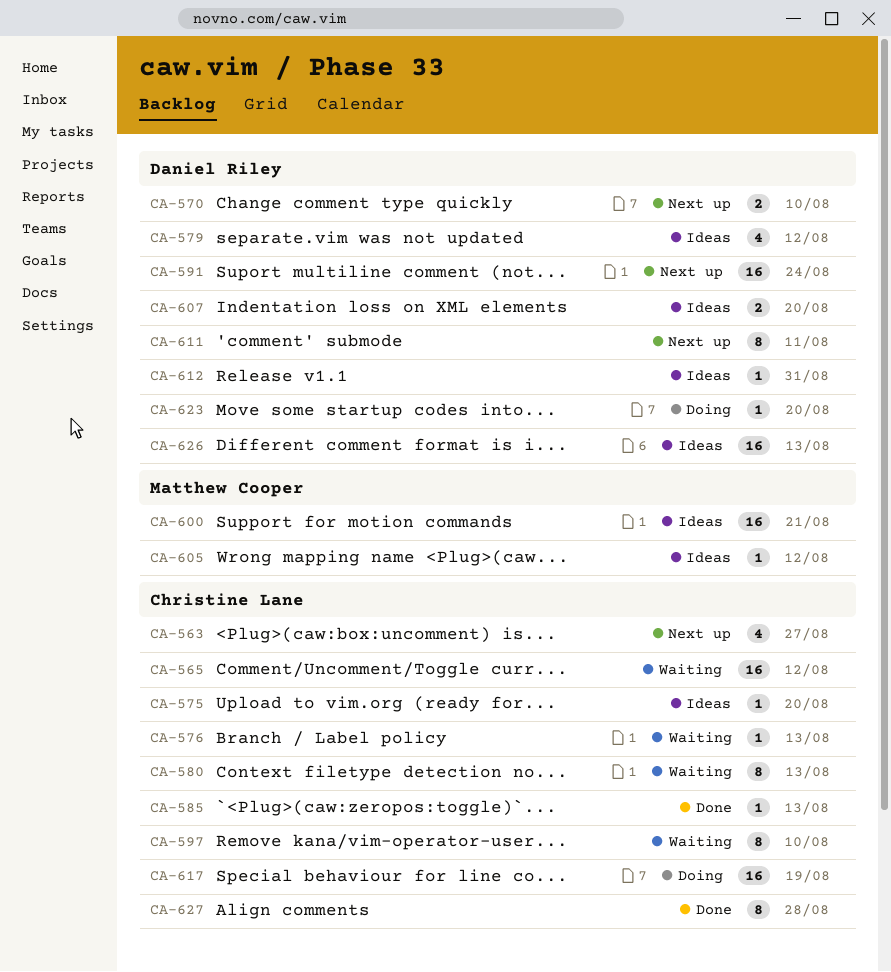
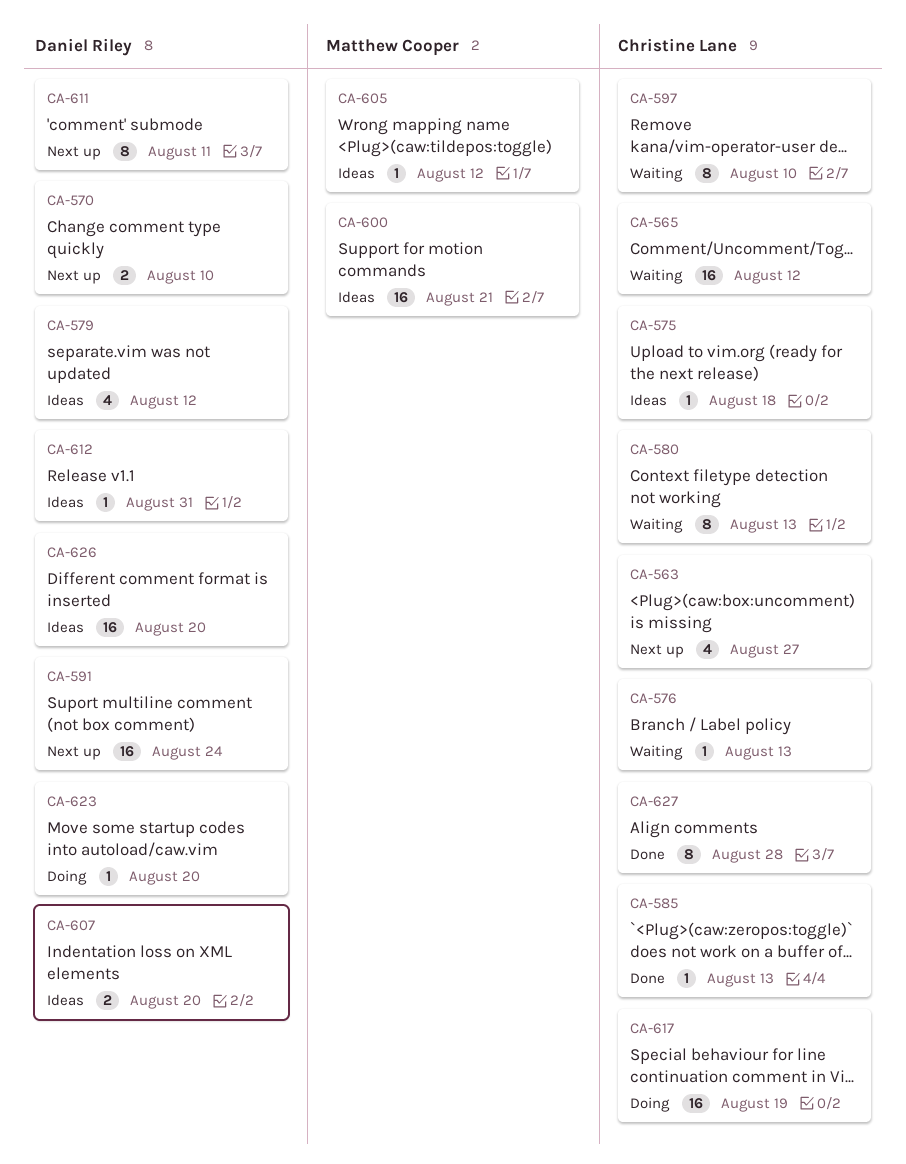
CA-575, due: Aug 20 -> Aug 18
CA-626, due: Aug 13 -> Aug 20

